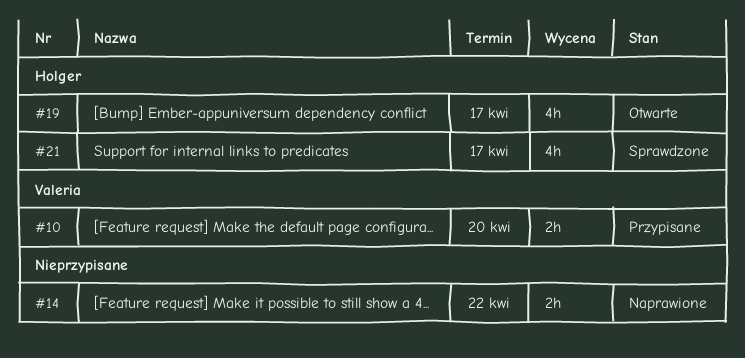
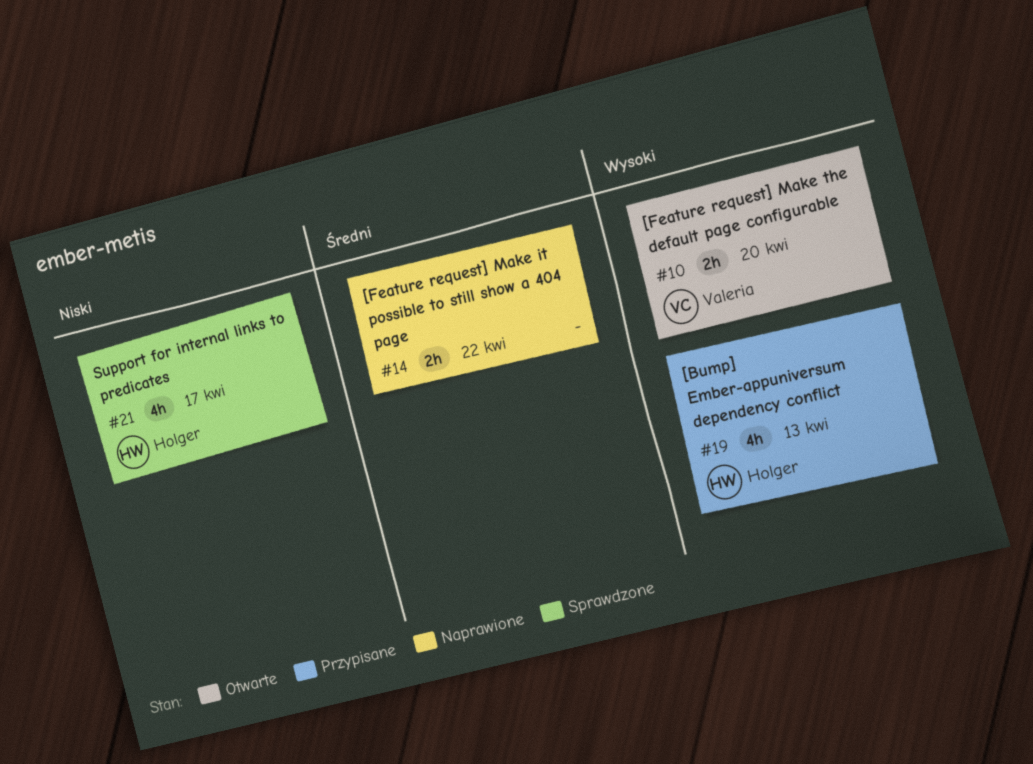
#10, status: Przypisane -> Otwarte
#19, status: Otwarte -> Przypisane
#19, due: Apr 17 -> Apr 13

